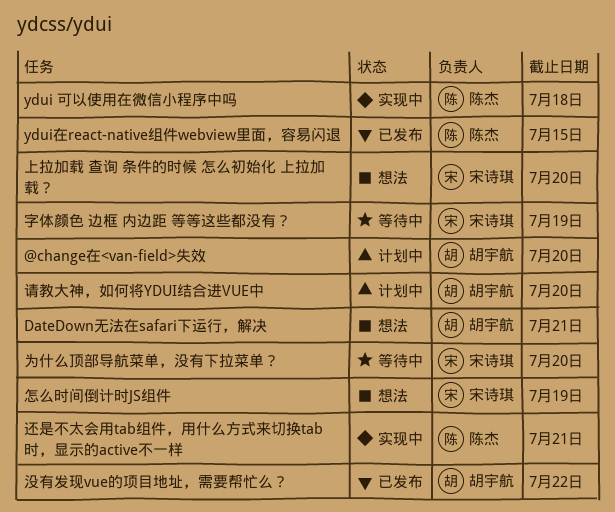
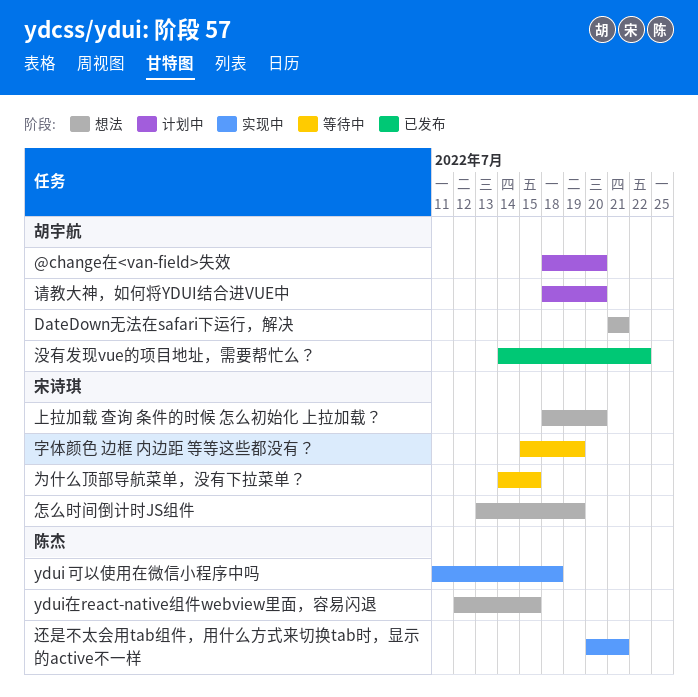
ydui在react-native组件webview里面，容易闪退, status: 已发布 -> 想法
为什么顶部导航菜单，没有下拉菜单？, due: Jul 20 -> Jul 15

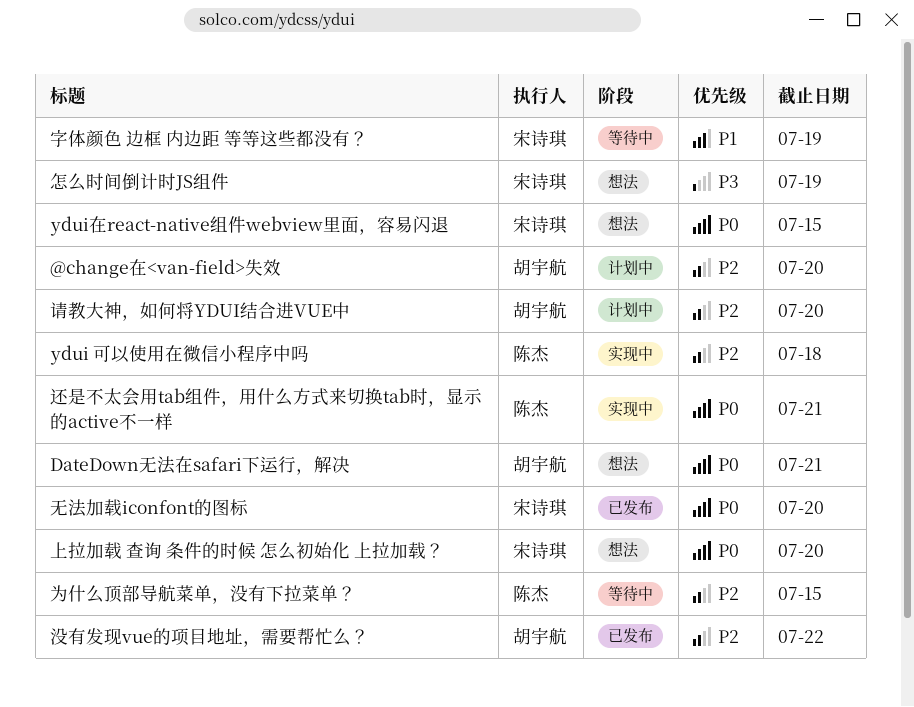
ydui在react-native组件webview里面，容易闪退, owner: 陈杰 -> 宋诗琪
为什么顶部导航菜单，没有下拉菜单？, owner: 宋诗琪 -> 陈杰
无法加载iconfont的图标: none -> present

